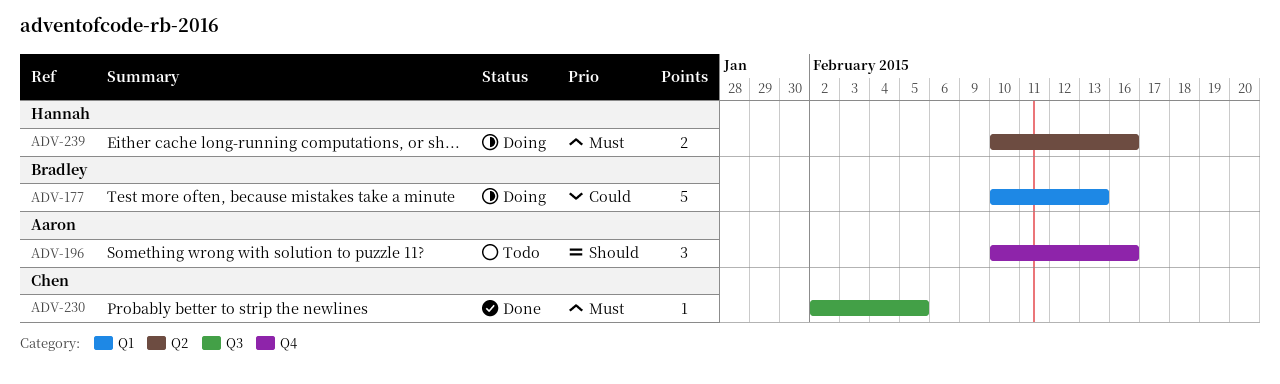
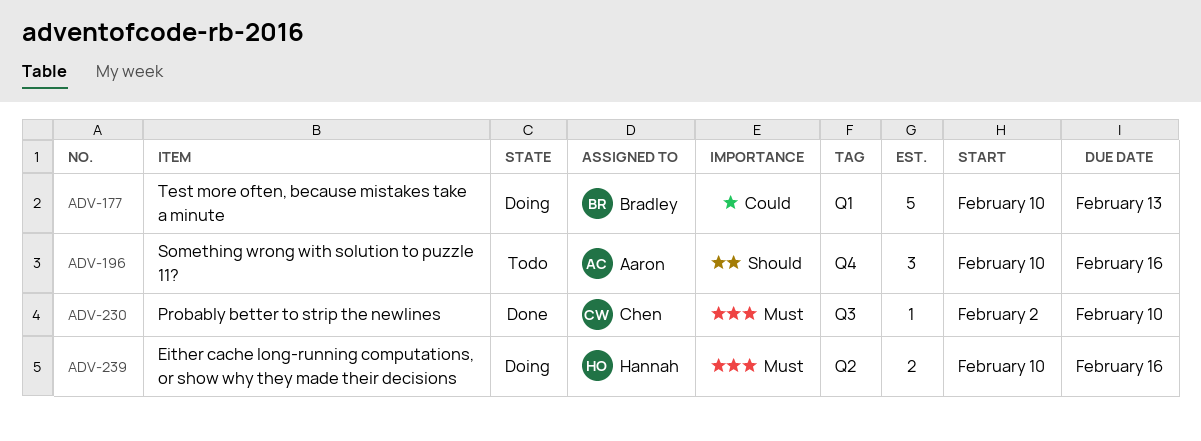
ADV-230, due: Feb 5 -> Feb 10

